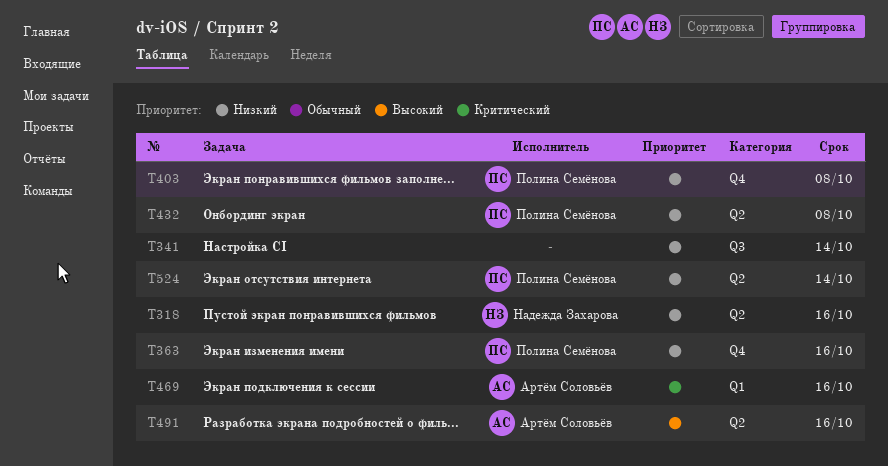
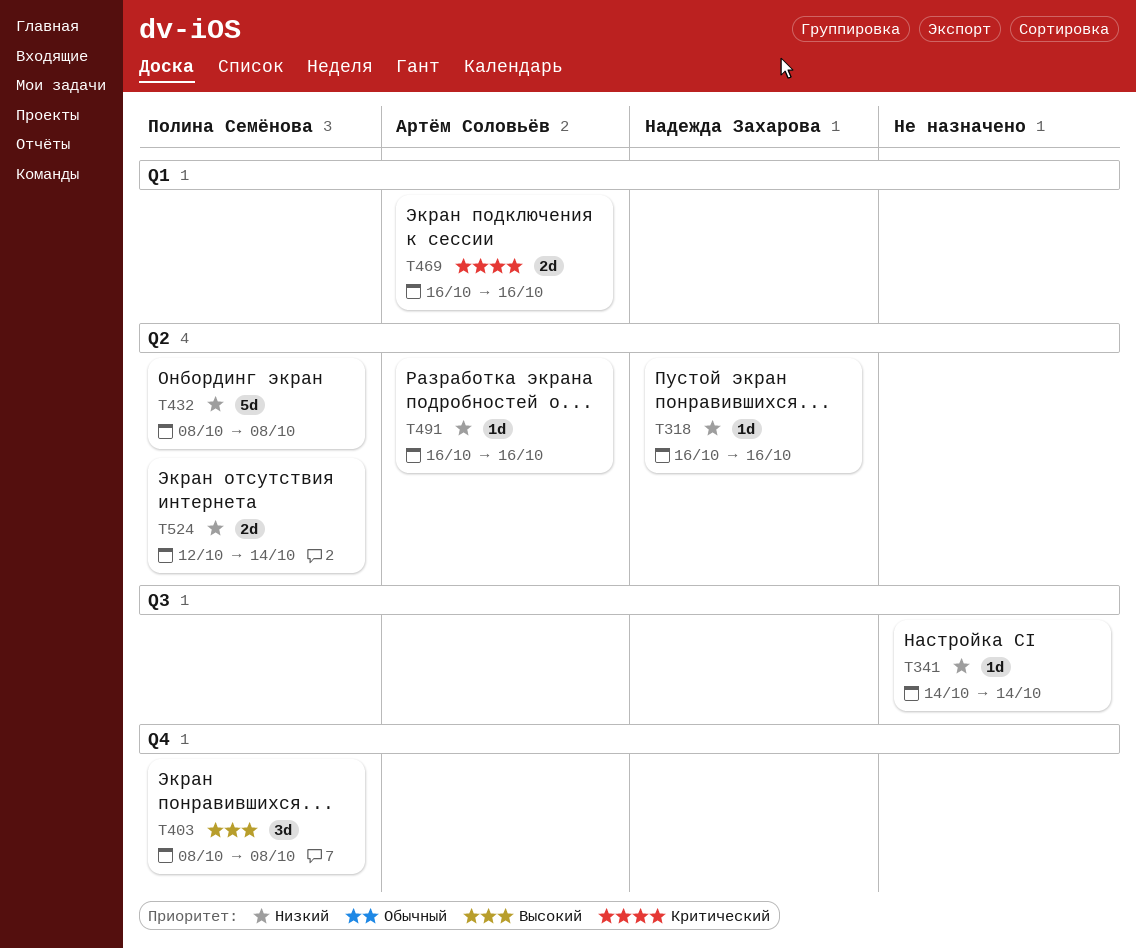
T363: present -> none
T403, priority: Низкий -> Высокий
T491, priority: Высокий -> Низкий

